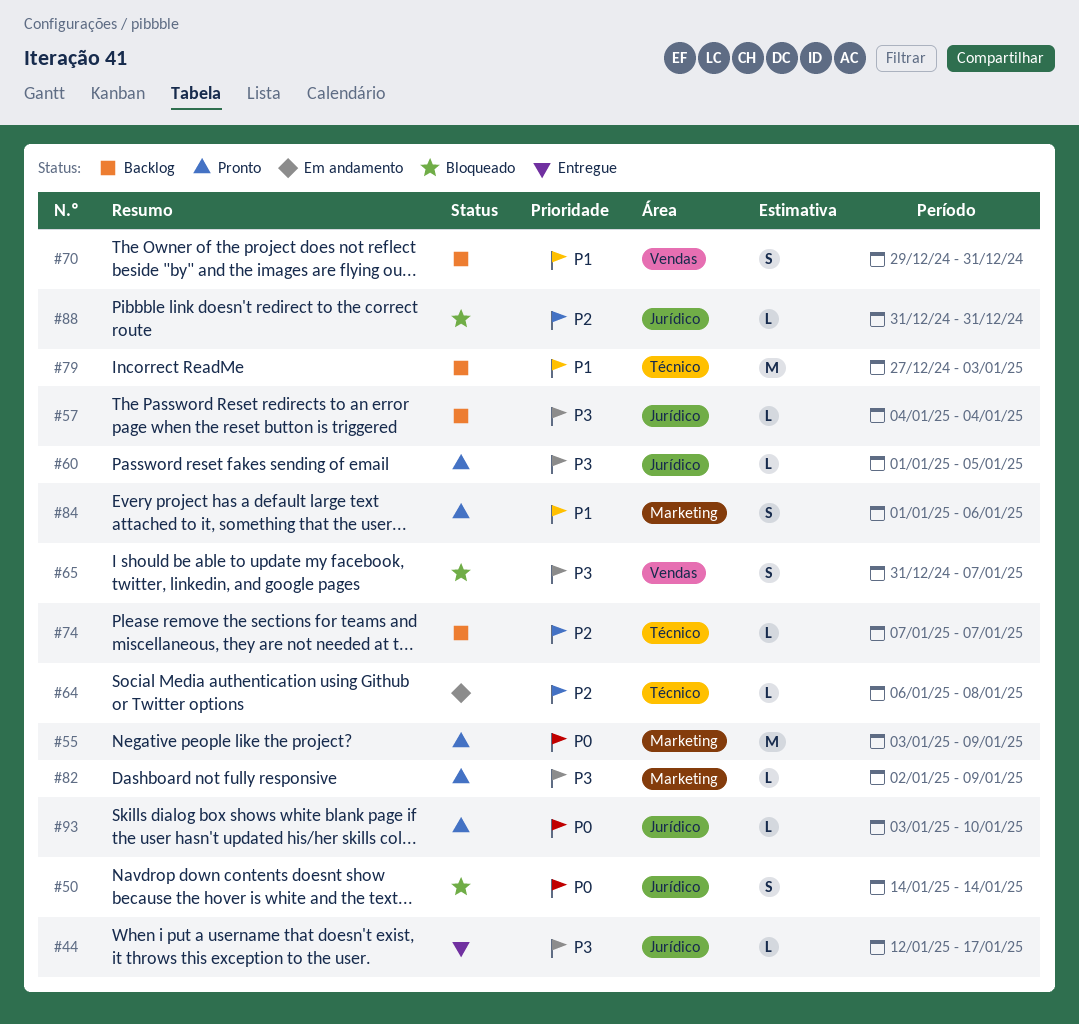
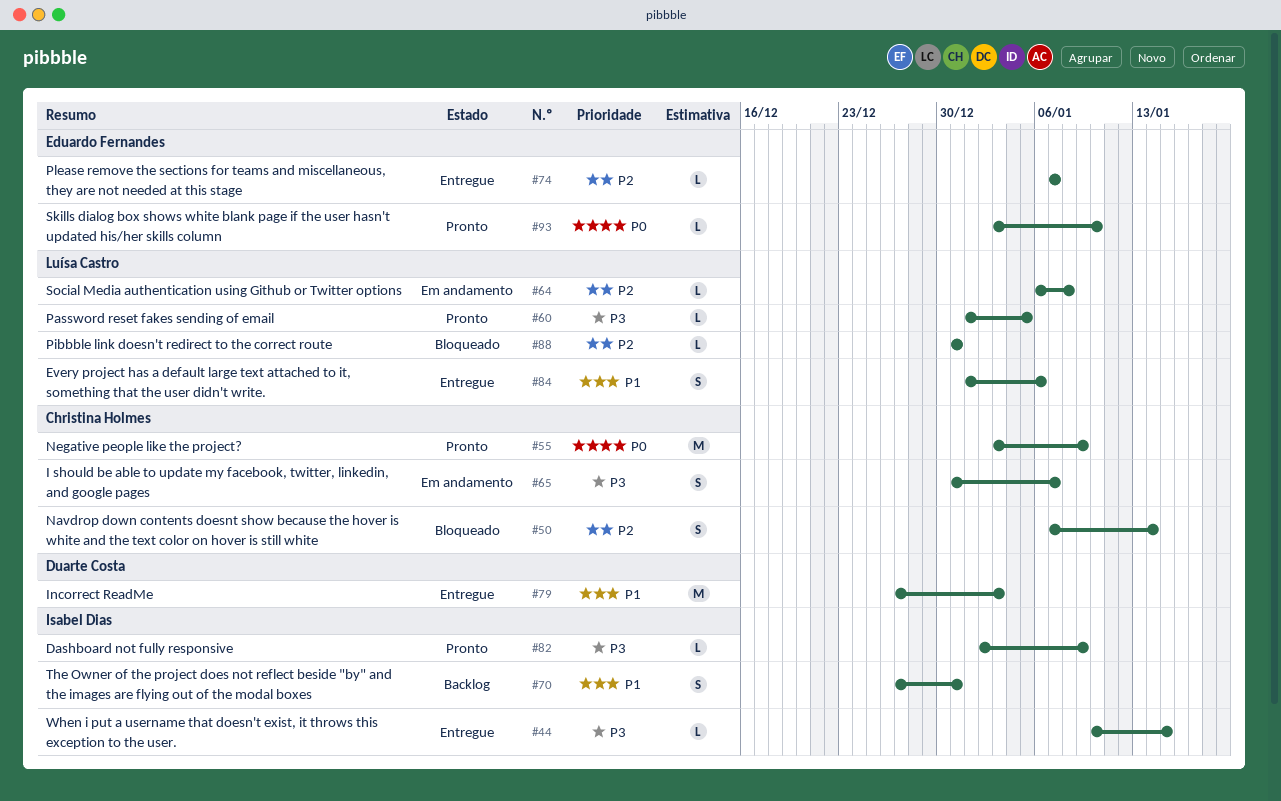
#44, start: Jan 12 -> Jan 10
#44, due: Jan 17 -> Jan 15
#50, priority: P0 -> P2
#50, start: Jan 14 -> Jan 7
#57: present -> none
#65, status: Bloqueado -> Em andamento
#70, start: Dec 29 -> Dec 27
#74, status: Backlog -> Entregue
#79, status: Backlog -> Entregue
#84, status: Pronto -> Entregue

